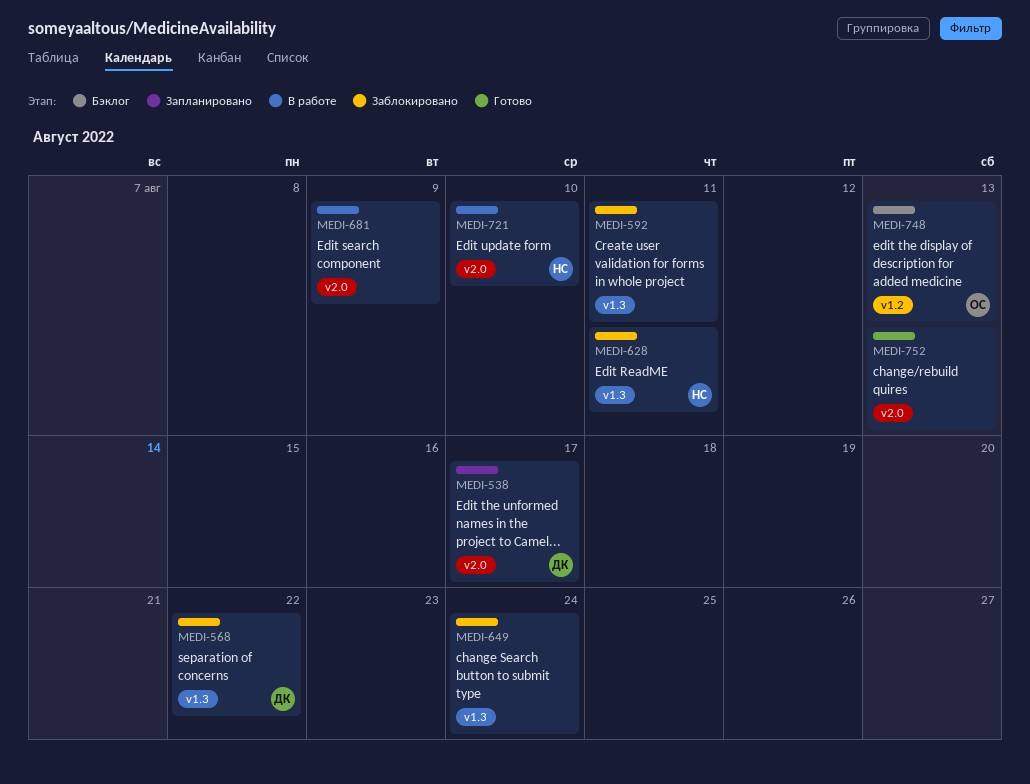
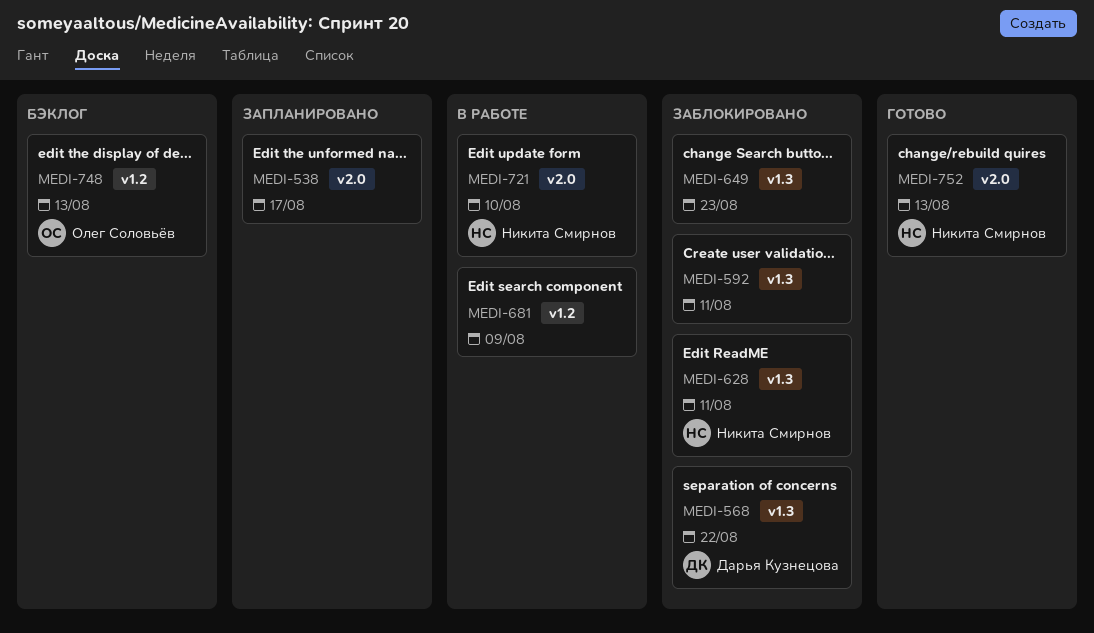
MEDI-538, owner: Дарья Кузнецова -> none
MEDI-649, due: Aug 24 -> Aug 23
MEDI-681, label: v2.0 -> v1.2
MEDI-752, owner: none -> Никита Смирнов

